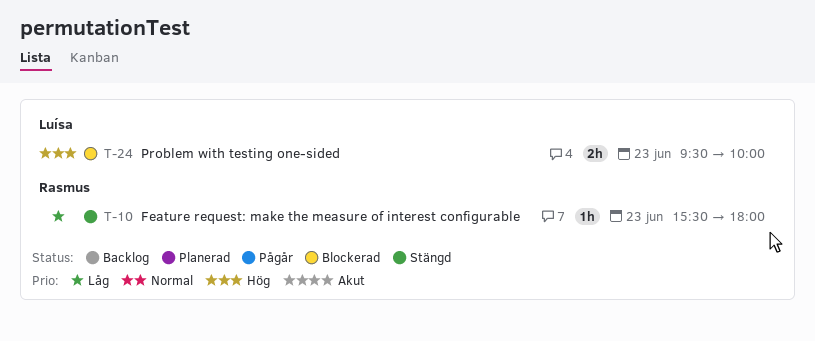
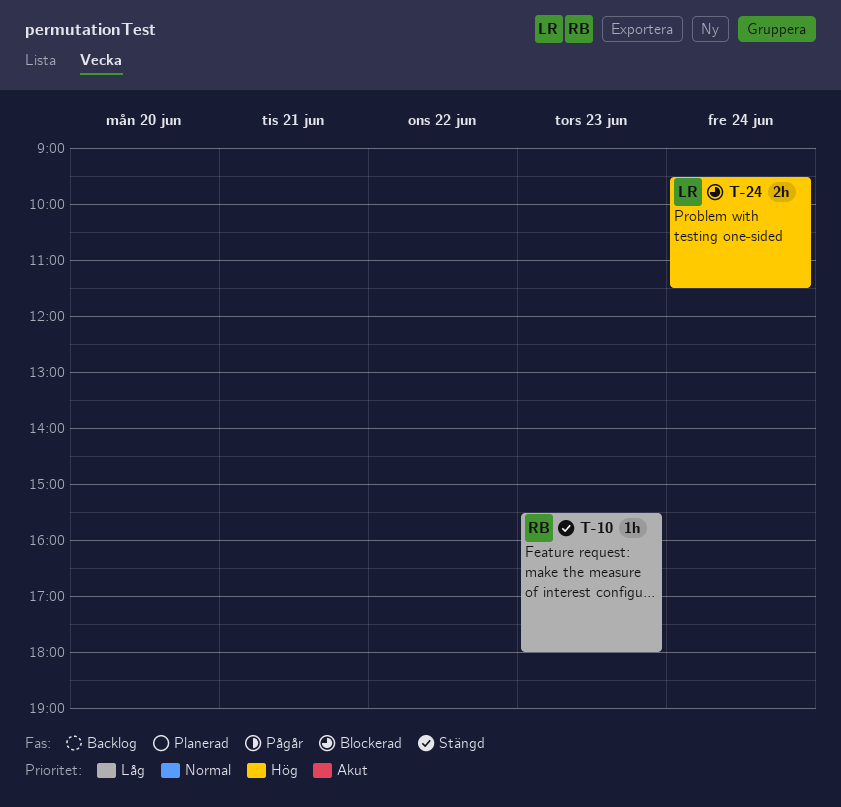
T-24, day: Jun 23 -> Jun 24
T-24, ends: 10:00 -> 11:30

